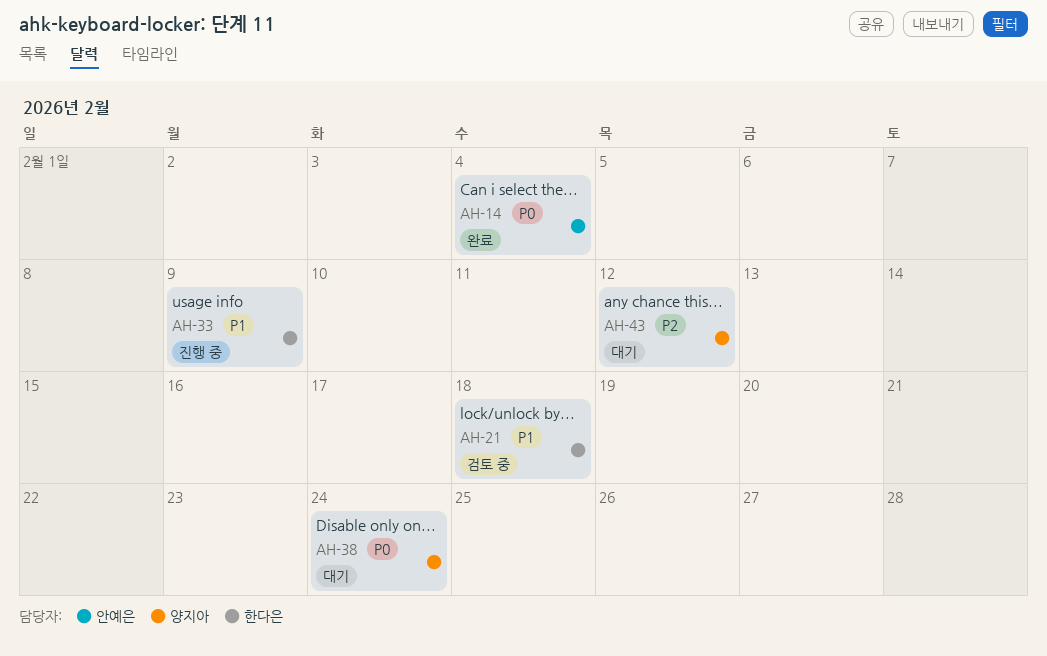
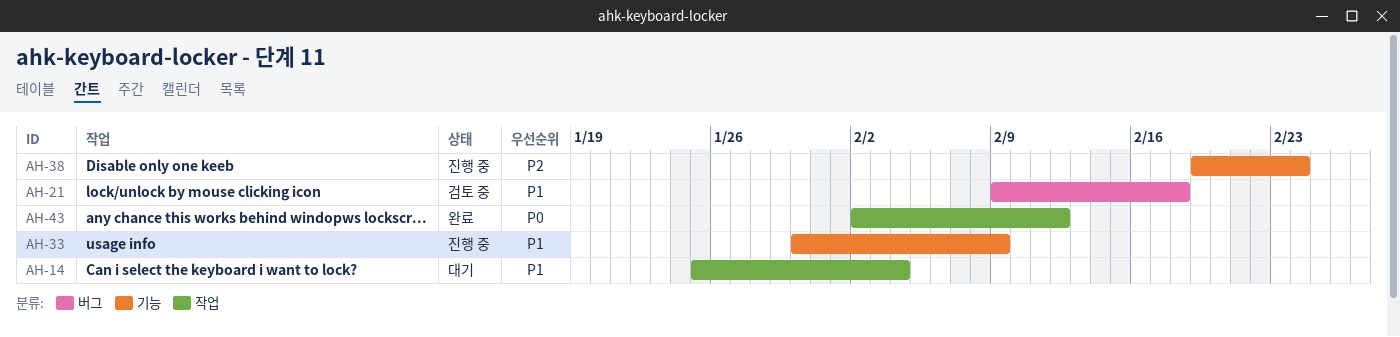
AH-14, status: 완료 -> 대기
AH-14, priority: P0 -> P1
AH-38, status: 대기 -> 진행 중
AH-38, priority: P0 -> P2
AH-43, status: 대기 -> 완료
AH-43, priority: P2 -> P0

